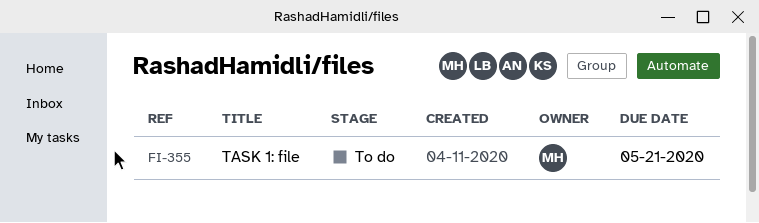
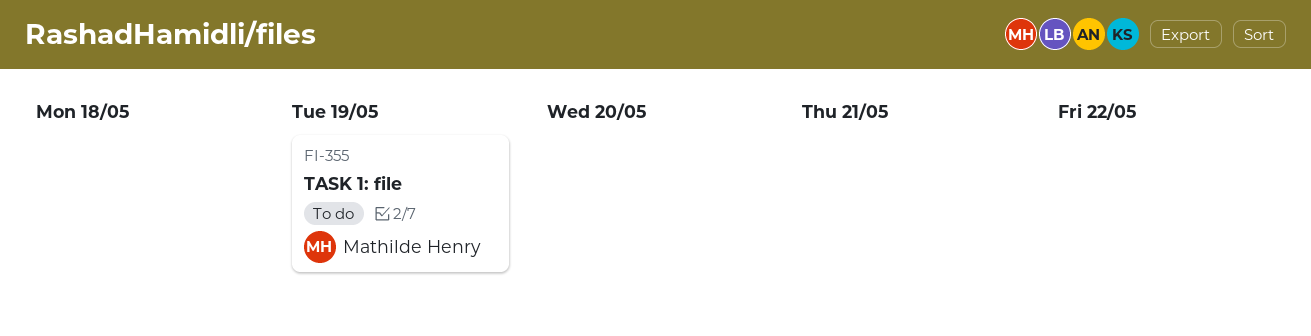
FI-355, due: May 21 -> May 19

